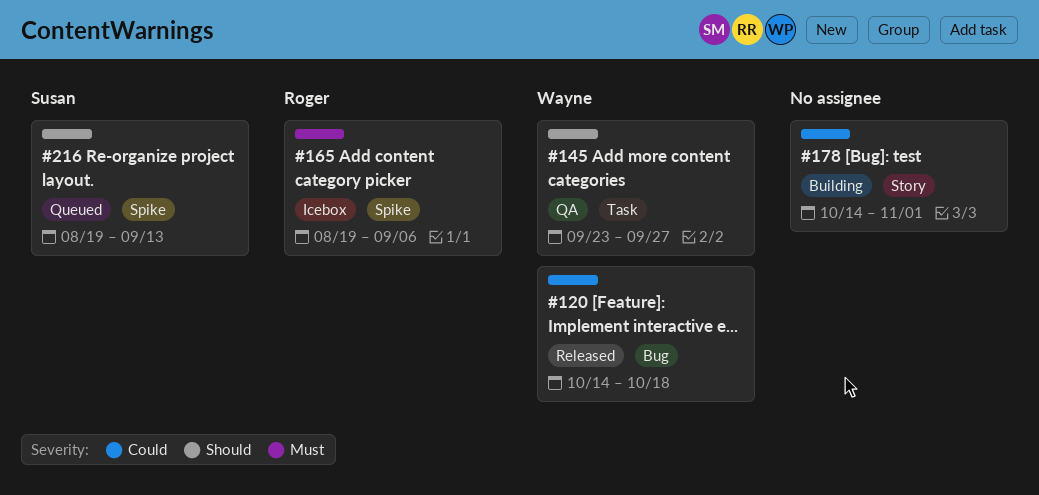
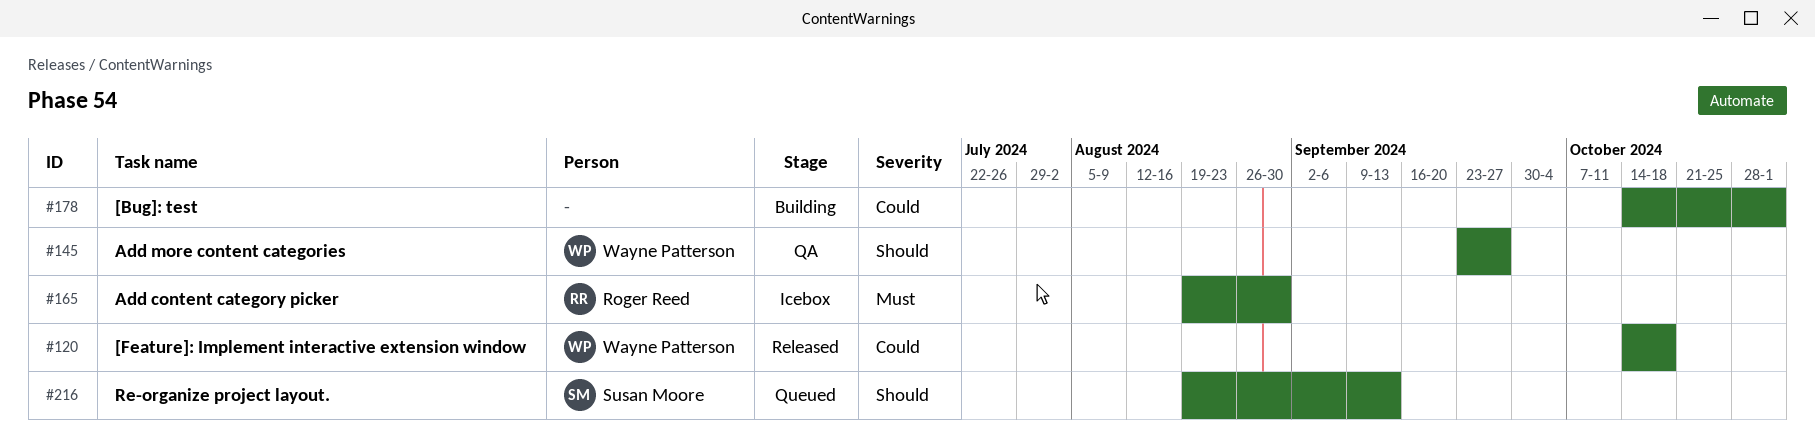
#165, due: Sep 6 -> Aug 30

